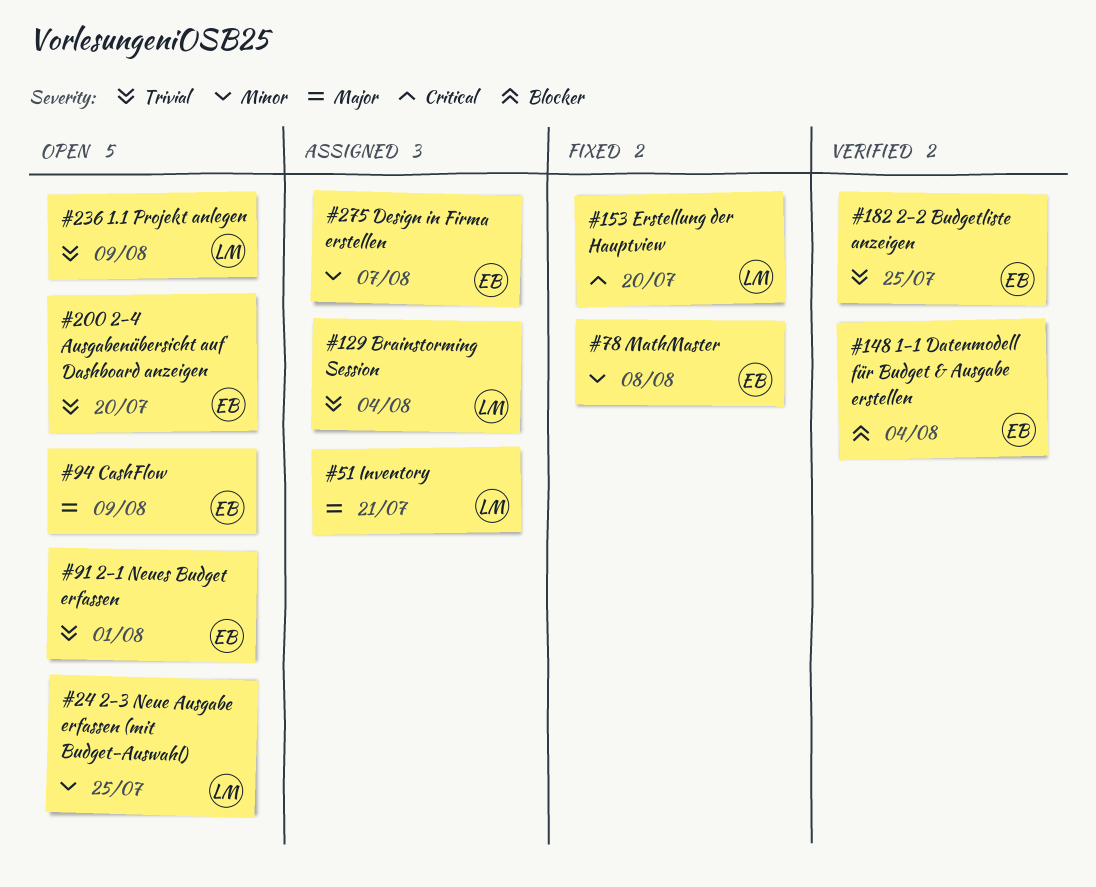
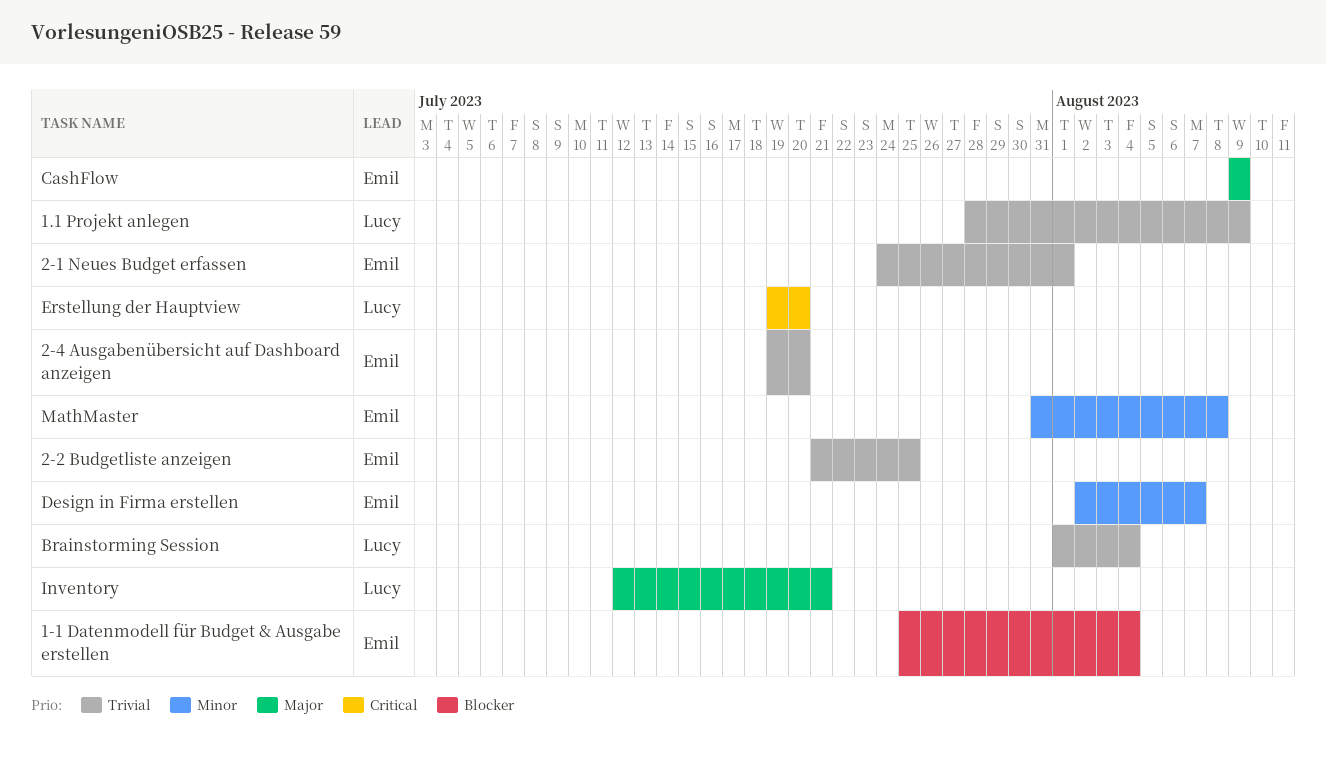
2-3 Neue Ausgabe erfassen (mit Budget-Auswahl): present -> none

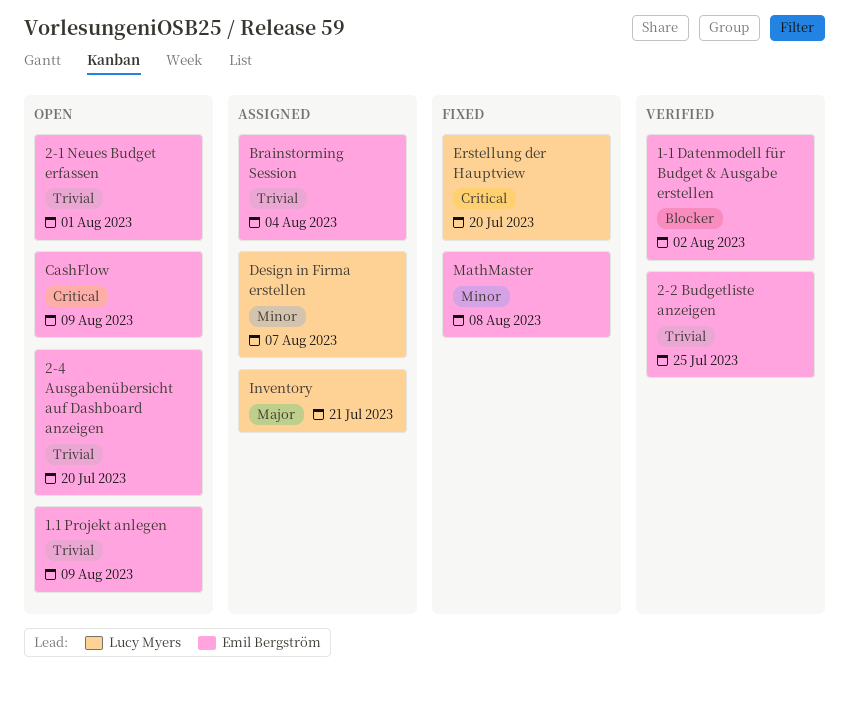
1-1 Datenmodell für Budget & Ausgabe erstellen, due: Aug 4 -> Aug 2
1.1 Projekt anlegen, owner: Lucy Myers -> Emil Bergström
Brainstorming Session, owner: Lucy Myers -> Emil Bergström
CashFlow, priority: Major -> Critical
Design in Firma erstellen, owner: Emil Bergström -> Lucy Myers

